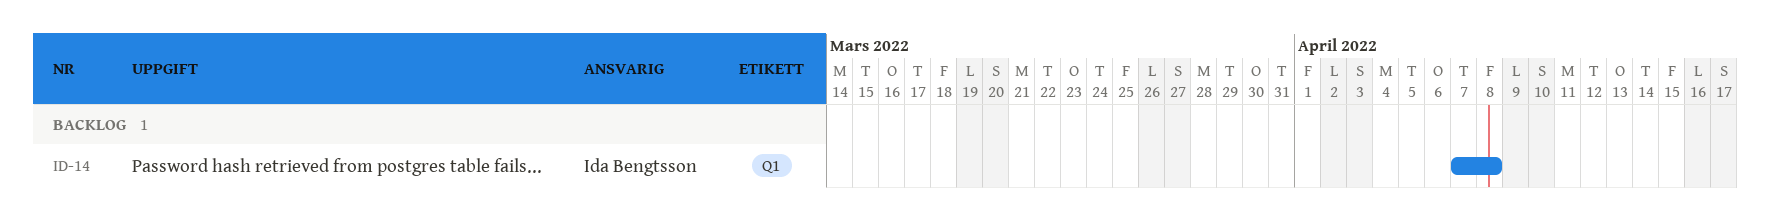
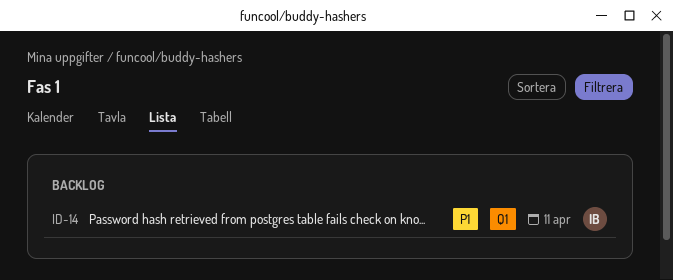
ID-14, due: Apr 8 -> Apr 11

